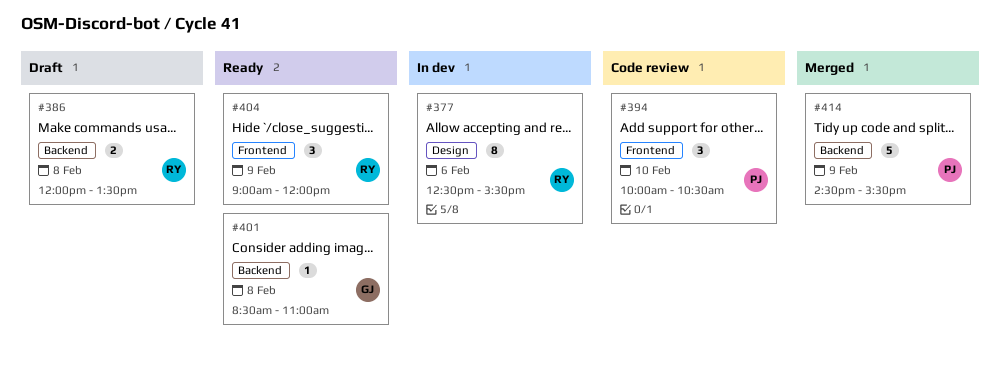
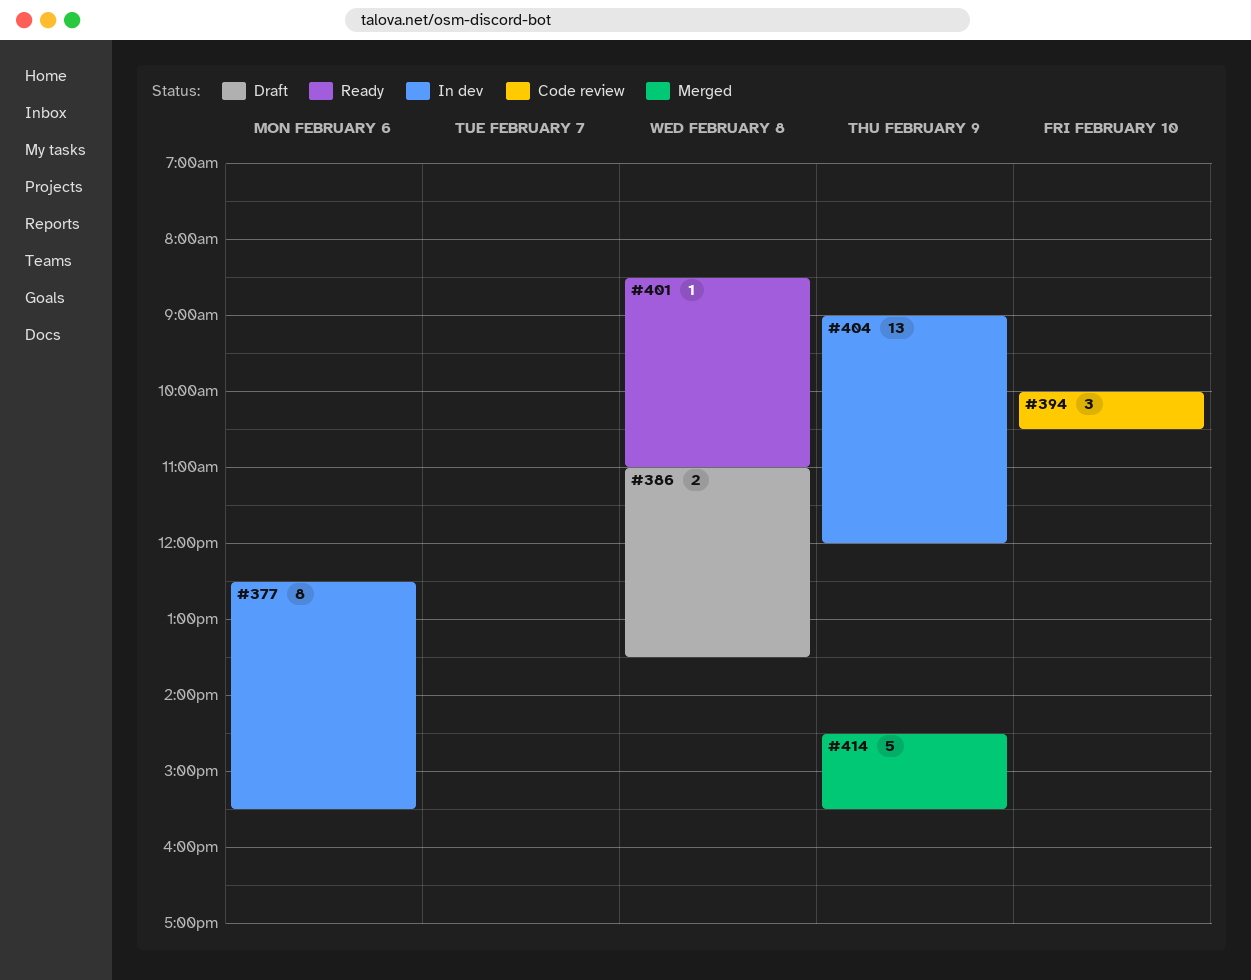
#386, begins: 12:00 -> 11:00
#404, status: Ready -> In dev
#404, estimate: 3 -> 13

